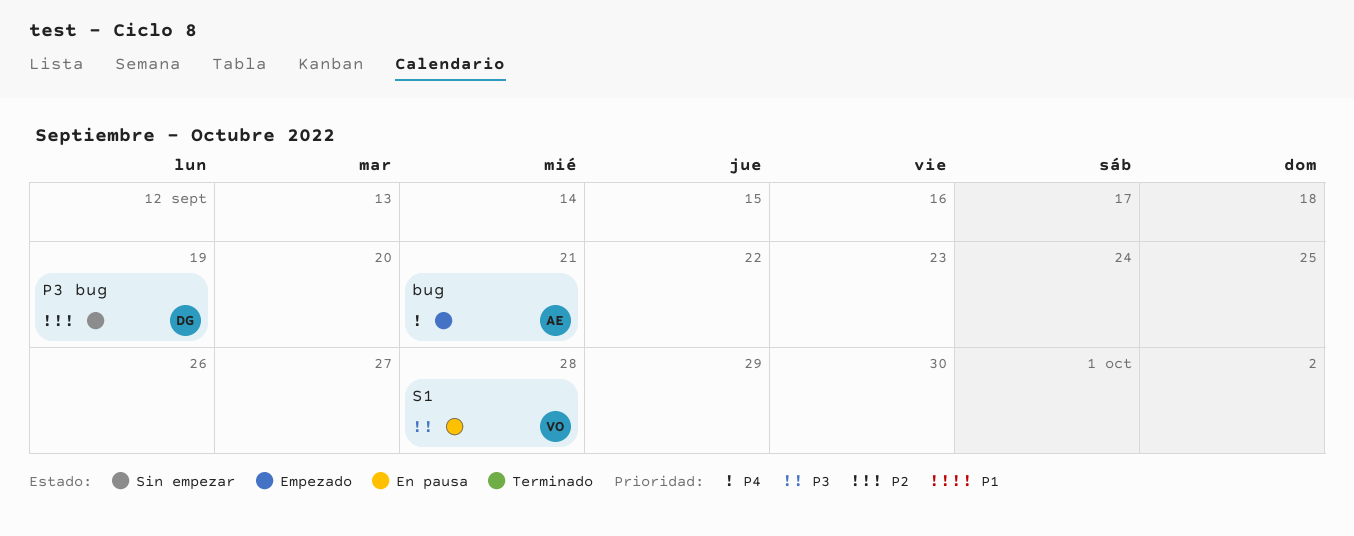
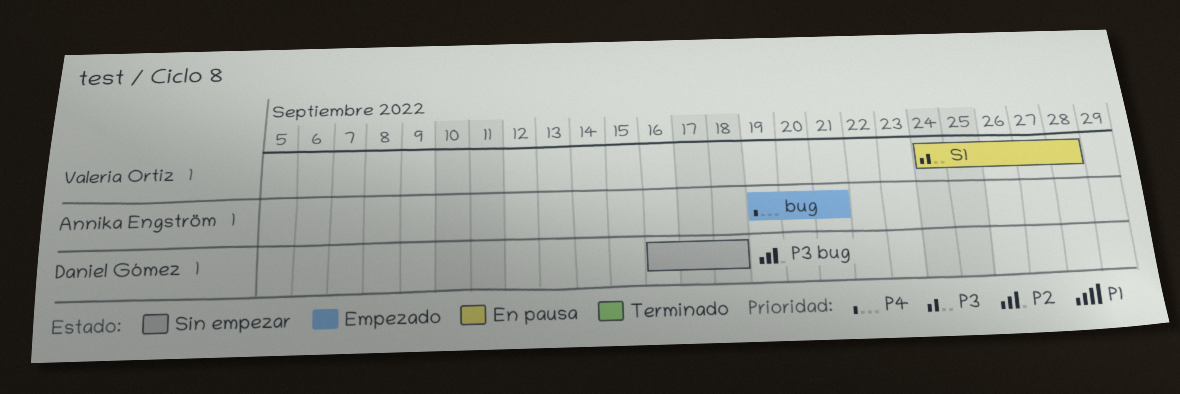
P3 bug, due: Sep 19 -> Sep 18

